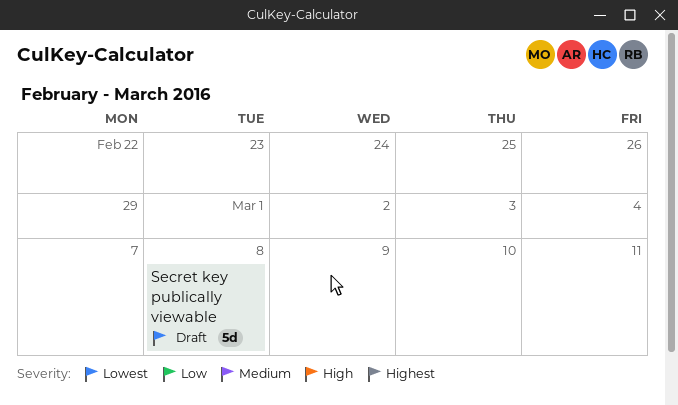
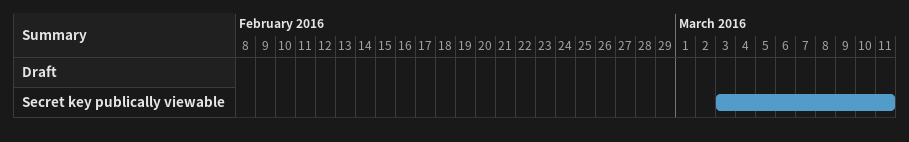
Secret key publically viewable, due: Mar 8 -> Mar 11

